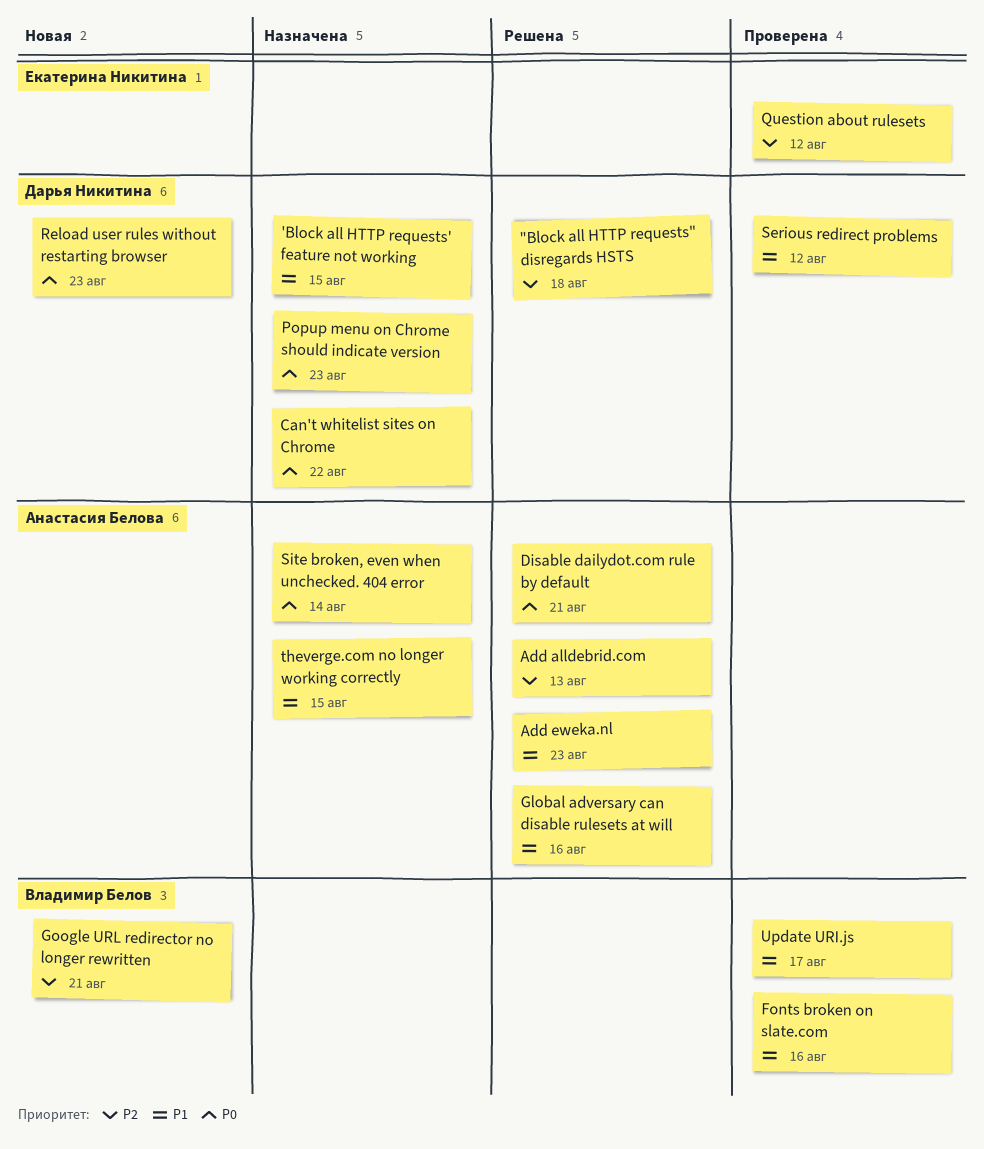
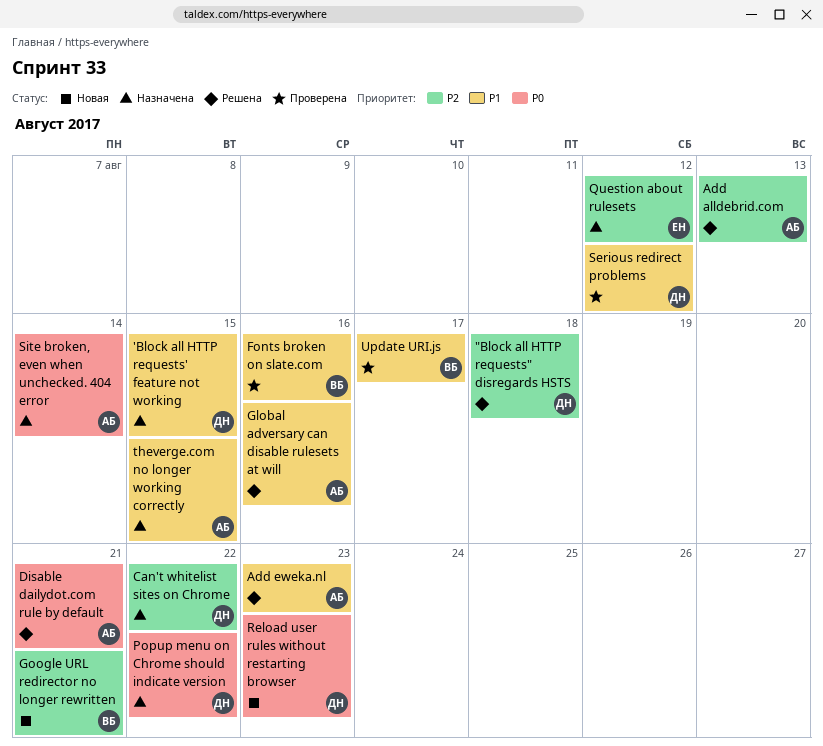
Can't whitelist sites on Chrome, priority: P0 -> P2
Popup menu on Chrome should indicate version, due: Aug 23 -> Aug 22
Question about rulesets, status: Проверена -> Назначена

